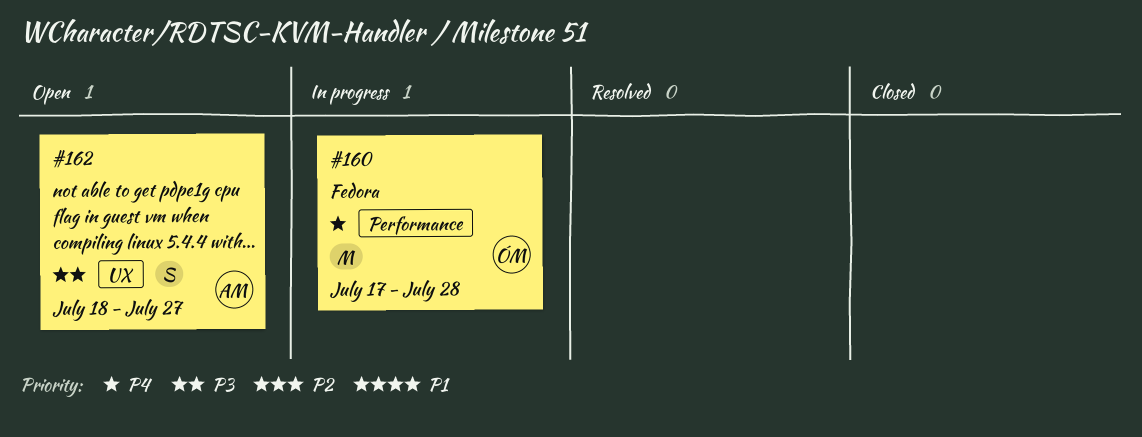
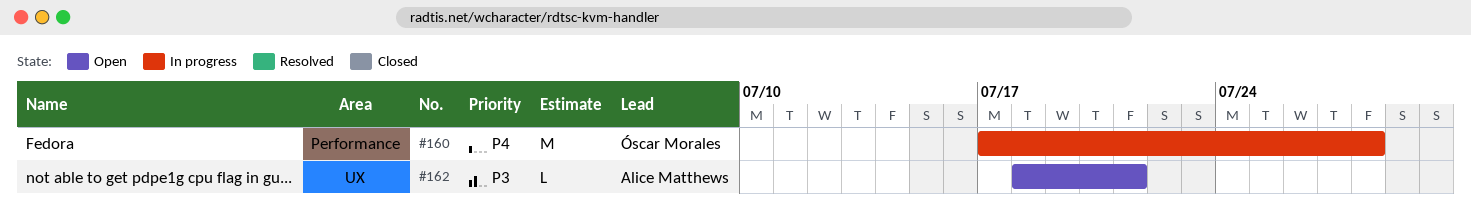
#162, estimate: S -> L
#162, due: Jul 27 -> Jul 21

